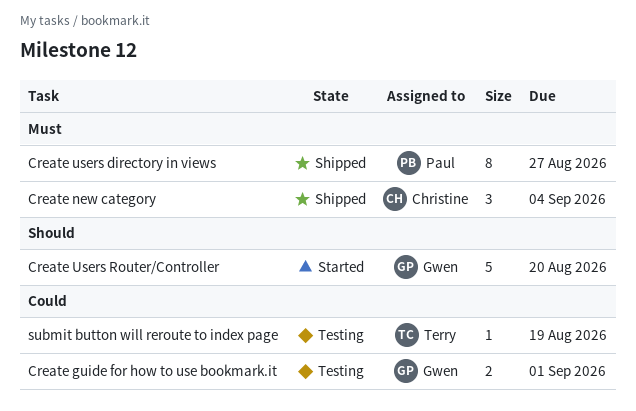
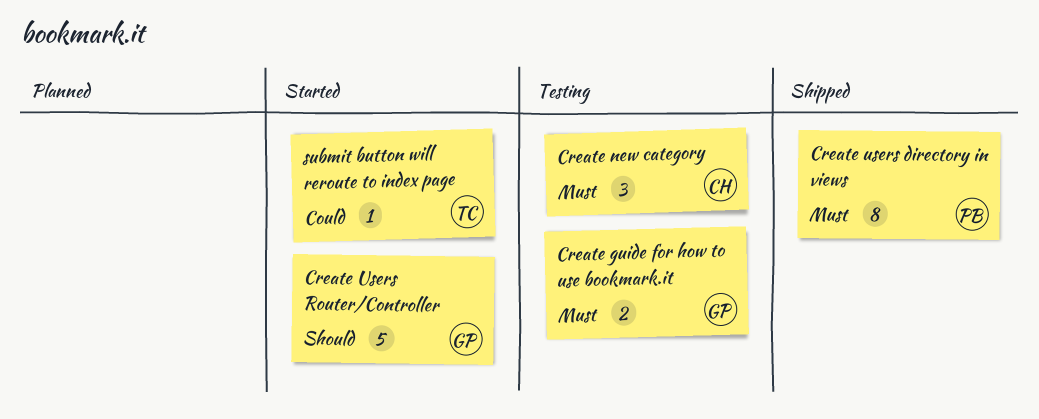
Create guide for how to use bookmark.it, priority: Could -> Must
Create new category, status: Shipped -> Testing
submit button will reroute to index page, status: Testing -> Started

